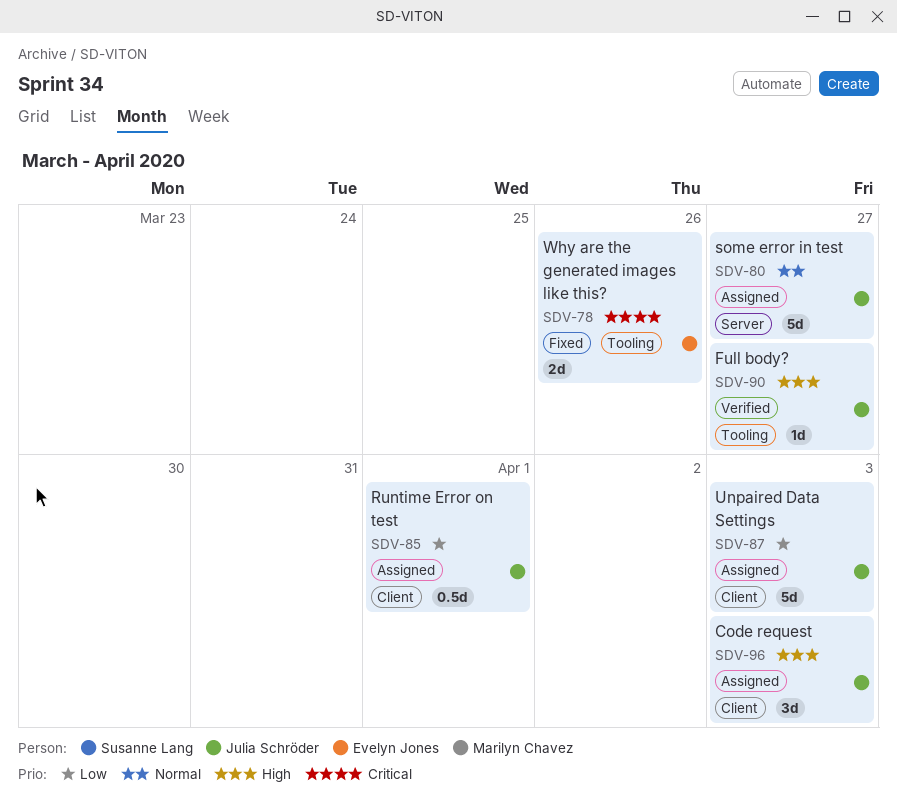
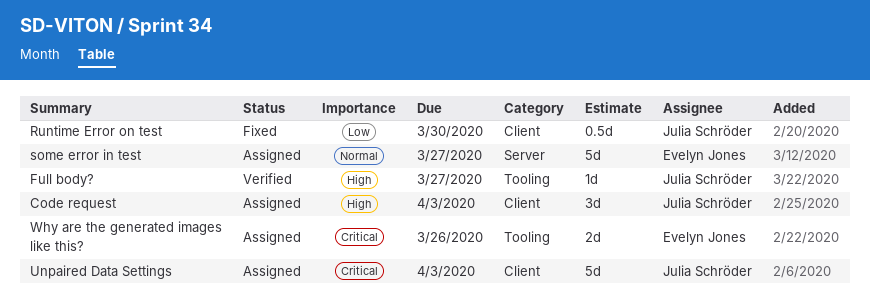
Runtime Error on test, status: Assigned -> Fixed
Runtime Error on test, due: Apr 1 -> Mar 30
some error in test, owner: Julia Schröder -> Evelyn Jones
Unpaired Data Settings, priority: Low -> Critical
Why are the generated images like this?, status: Fixed -> Assigned

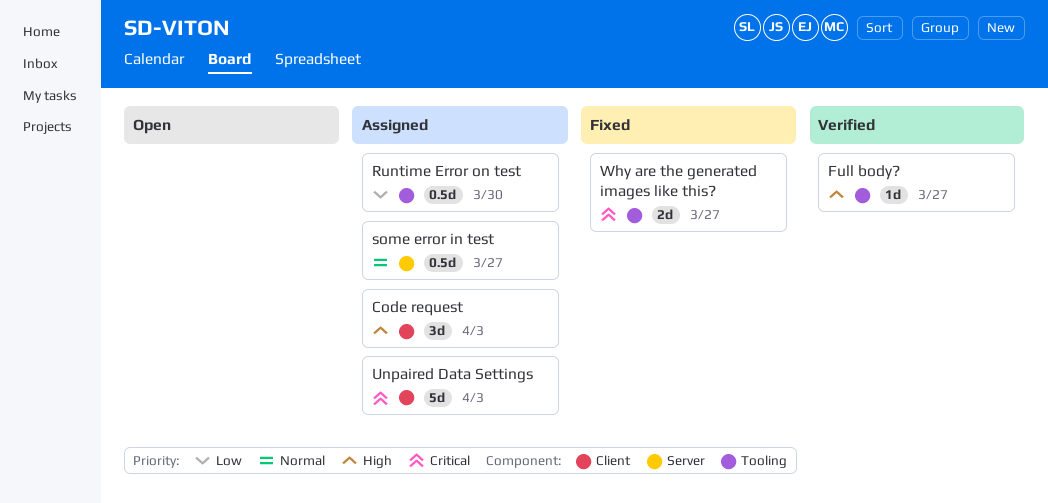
Runtime Error on test, status: Fixed -> Assigned
Runtime Error on test, label: Client -> Tooling
some error in test, estimate: 5d -> 0.5d
Why are the generated images like this?, status: Assigned -> Fixed
Why are the generated images like this?, due: Mar 26 -> Mar 27

